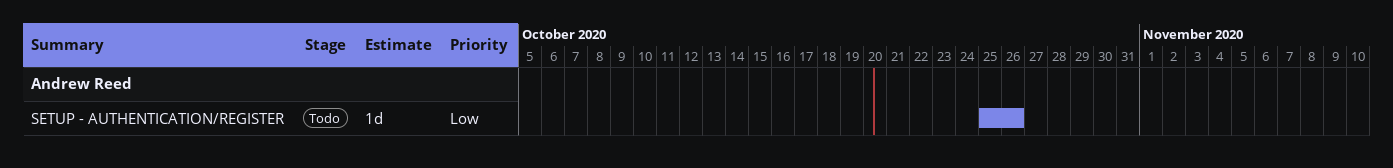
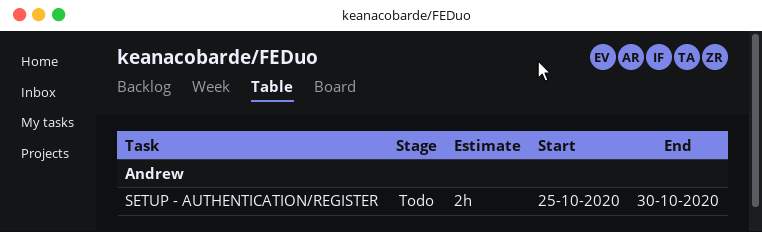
SETUP - AUTHENTICATION/REGISTER, estimate: 1d -> 2h
SETUP - AUTHENTICATION/REGISTER, due: Oct 26 -> Oct 30

